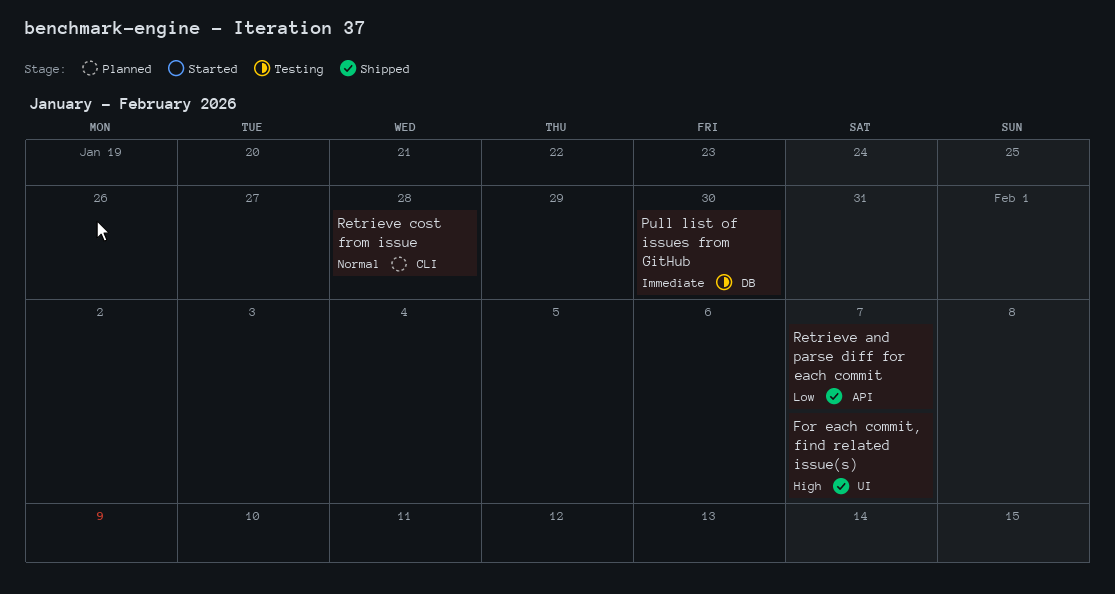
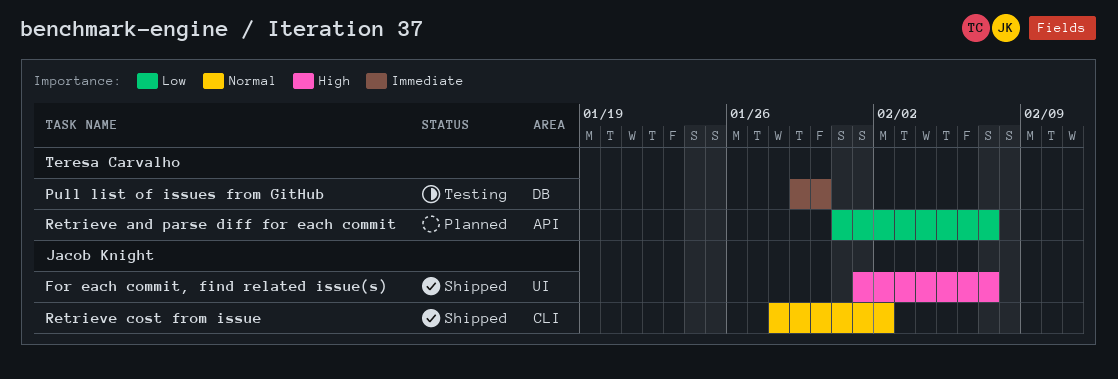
Retrieve and parse diff for each commit, status: Shipped -> Planned
Retrieve cost from issue, status: Planned -> Shipped
Retrieve cost from issue, due: Jan 28 -> Feb 2

